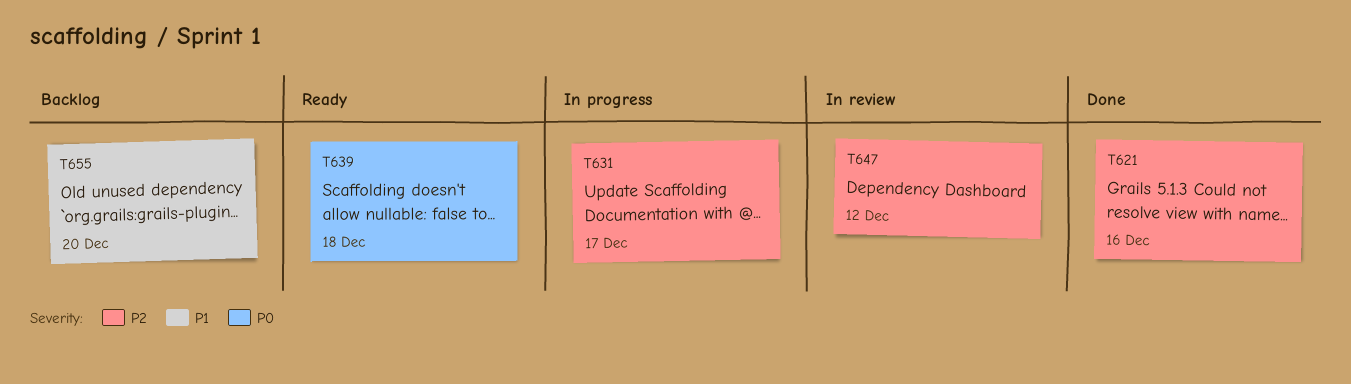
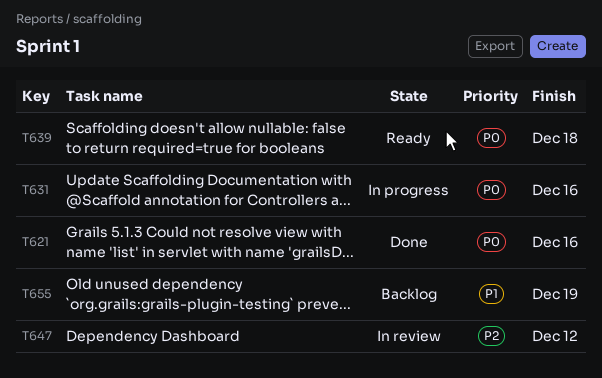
T621, priority: P2 -> P0
T631, priority: P2 -> P0
T631, due: Dec 17 -> Dec 16
T655, due: Dec 20 -> Dec 19

